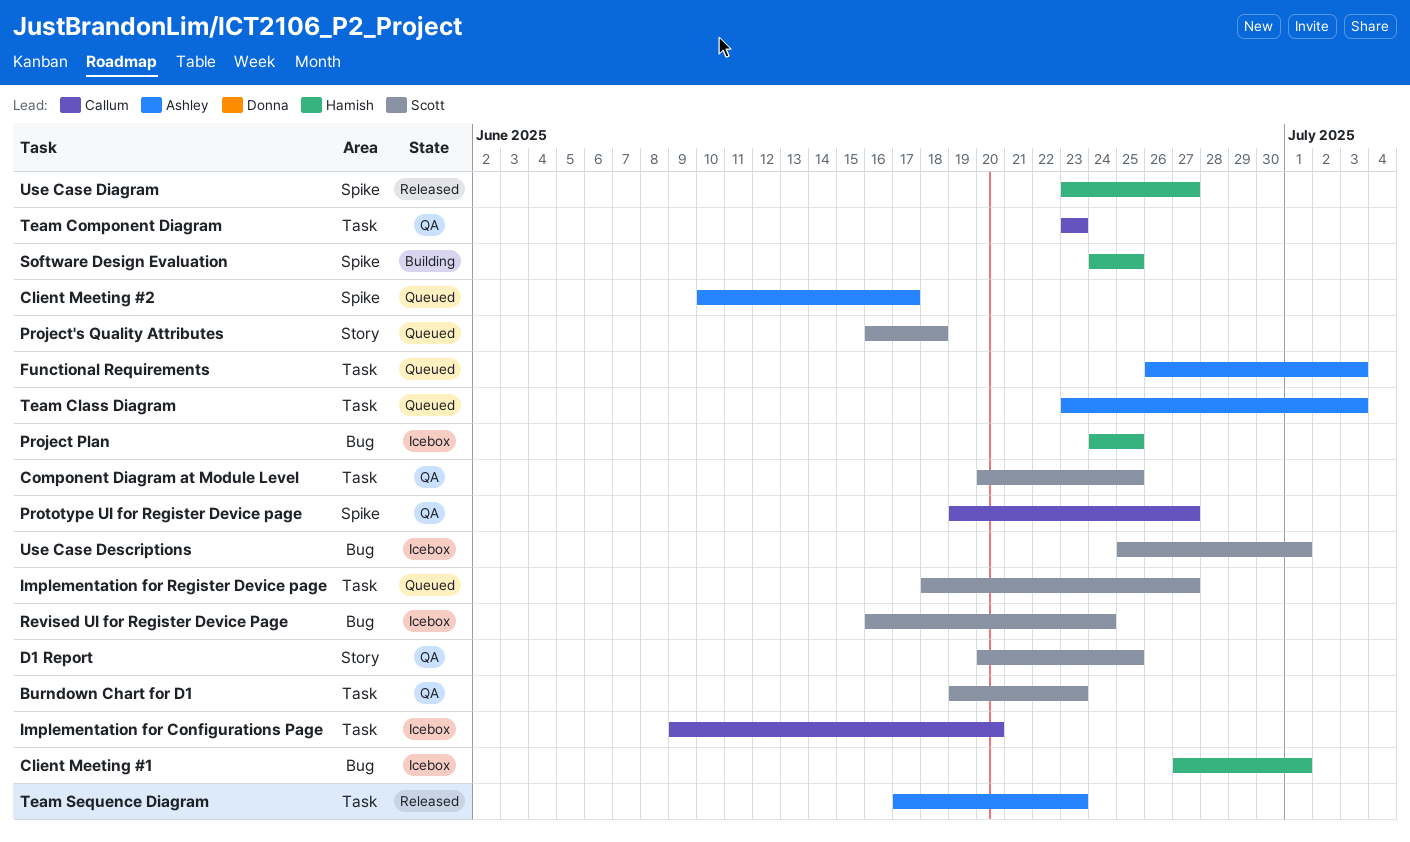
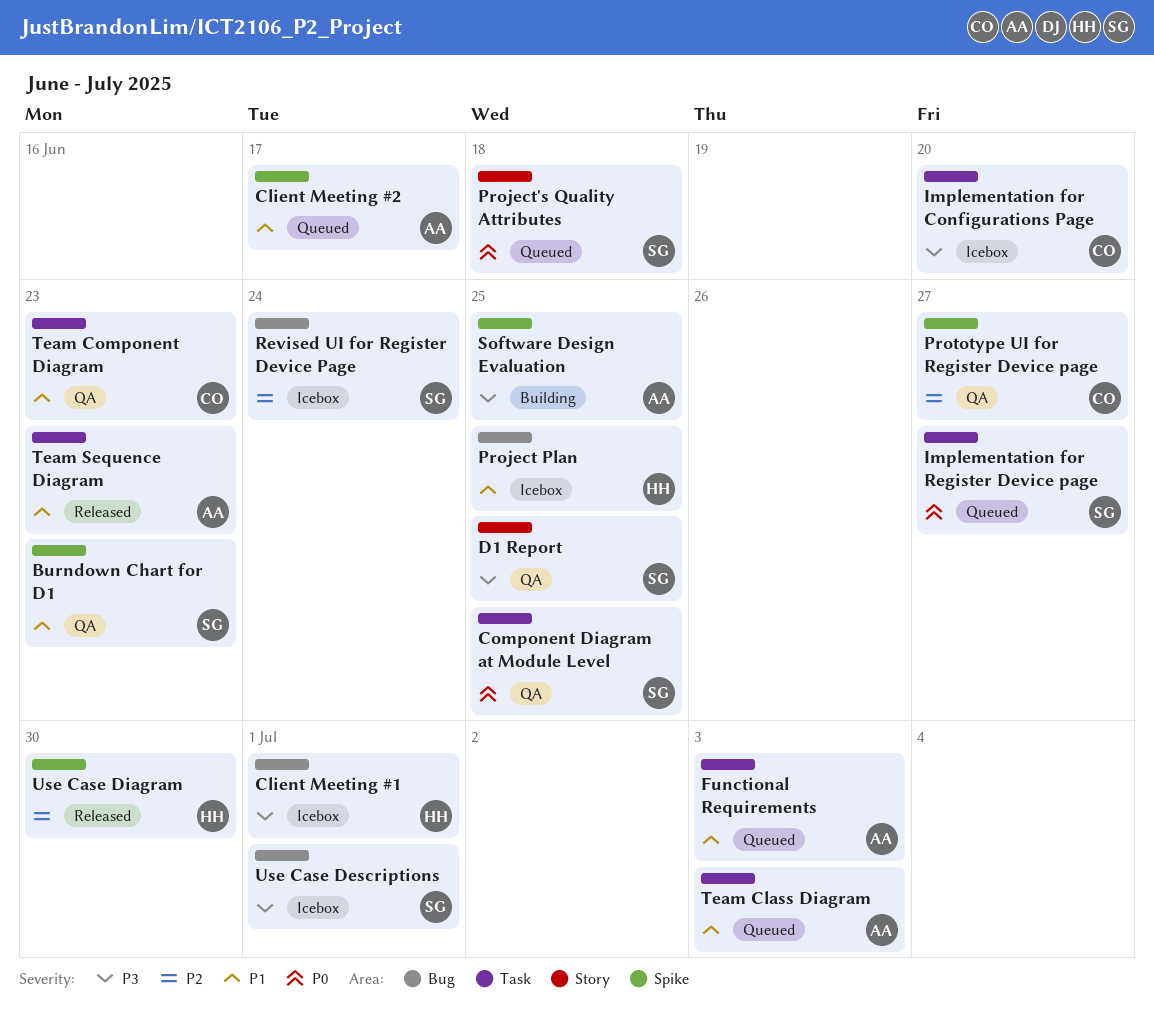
Burndown Chart for D1, label: Task -> Spike
Software Design Evaluation, owner: Hamish -> Ashley
Use Case Diagram, due: Jun 27 -> Jun 30

